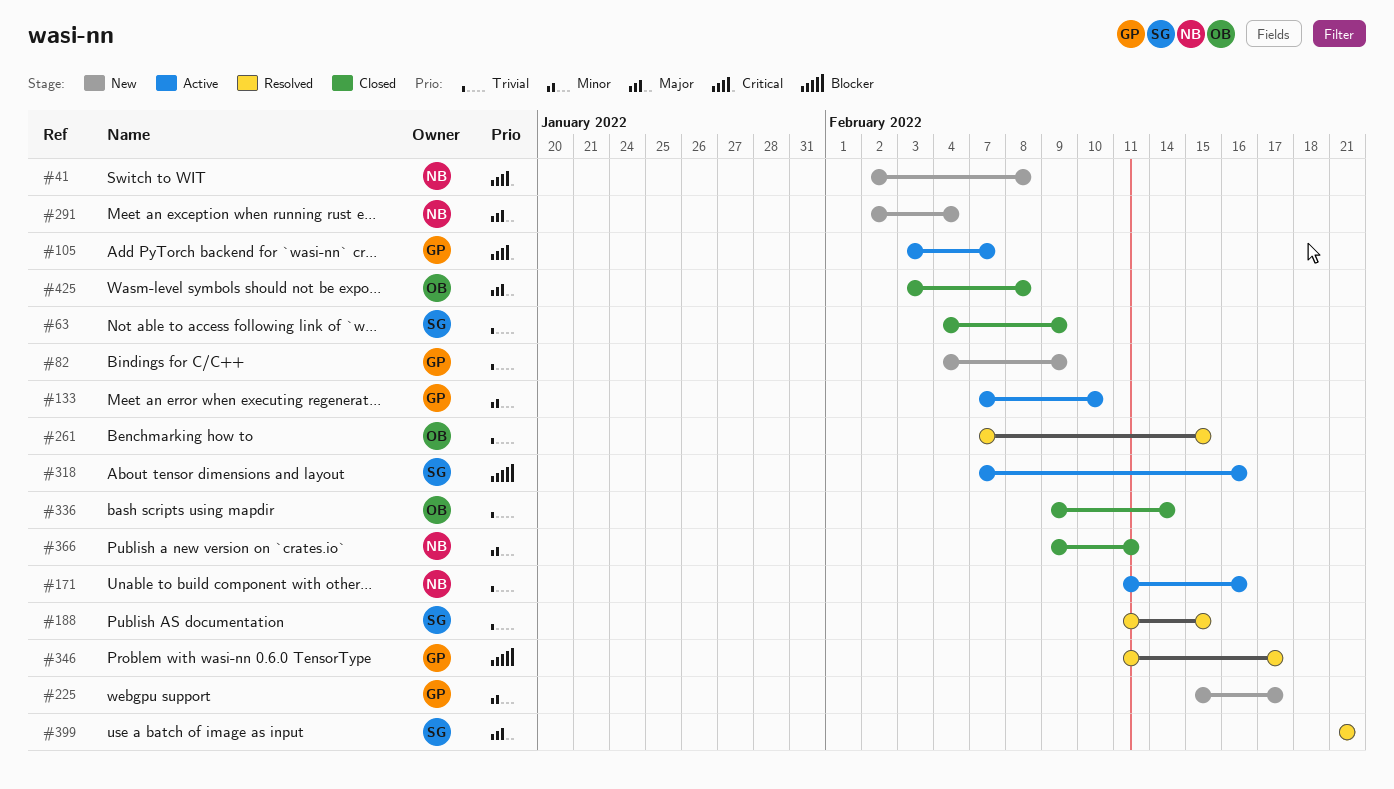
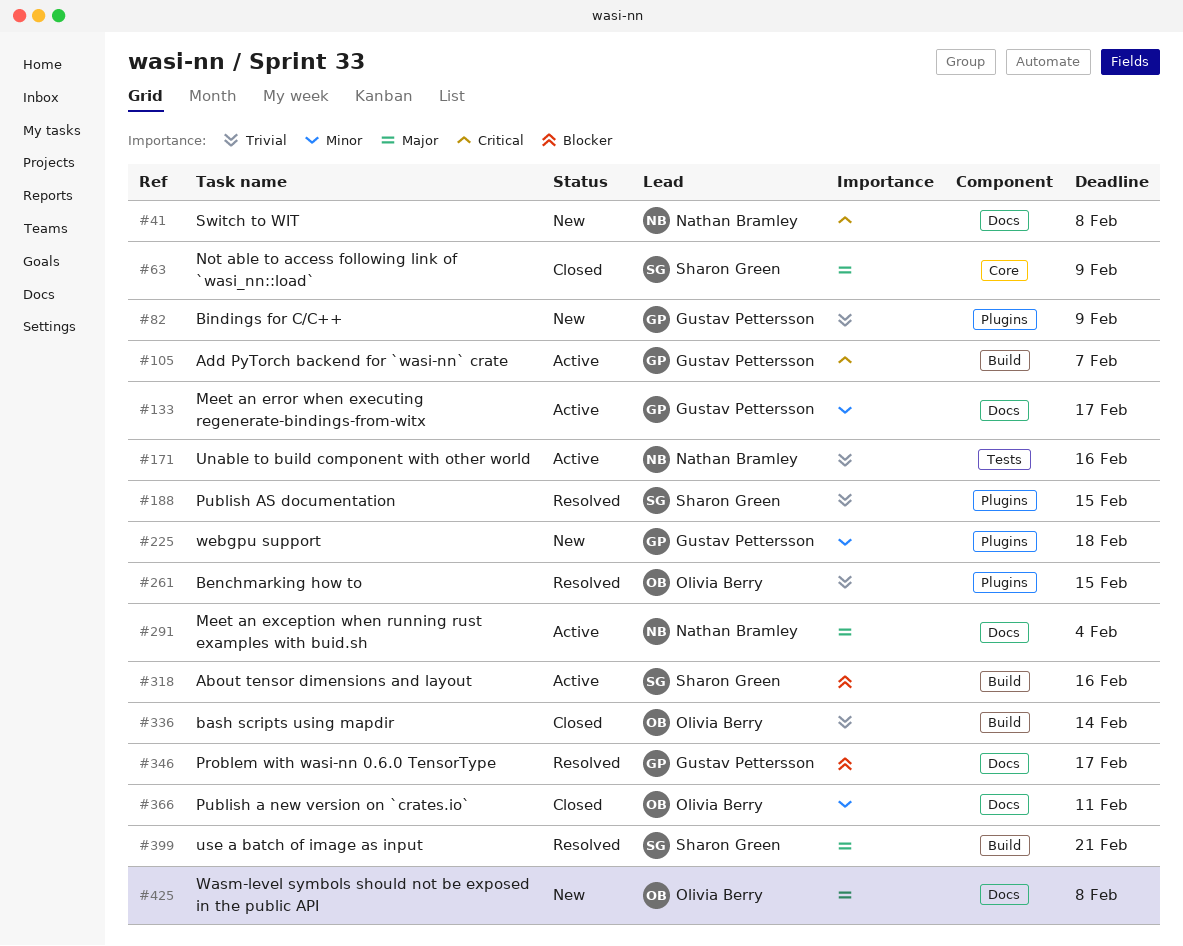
#63, priority: Trivial -> Major
#133, due: Feb 10 -> Feb 17
#225, due: Feb 17 -> Feb 18
#291, status: New -> Active
#366, owner: Nathan Bramley -> Olivia Berry
#425, status: Closed -> New

